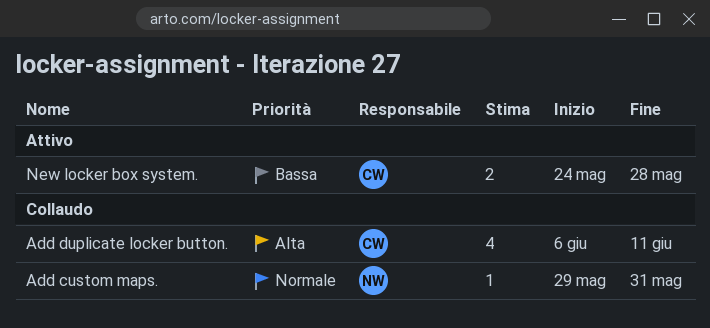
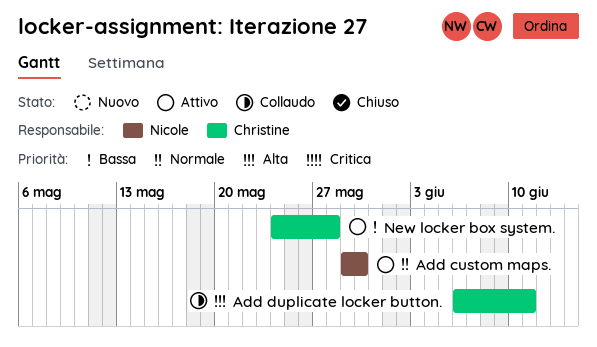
Add custom maps., status: Collaudo -> Attivo
Add custom maps., due: May 31 -> May 30

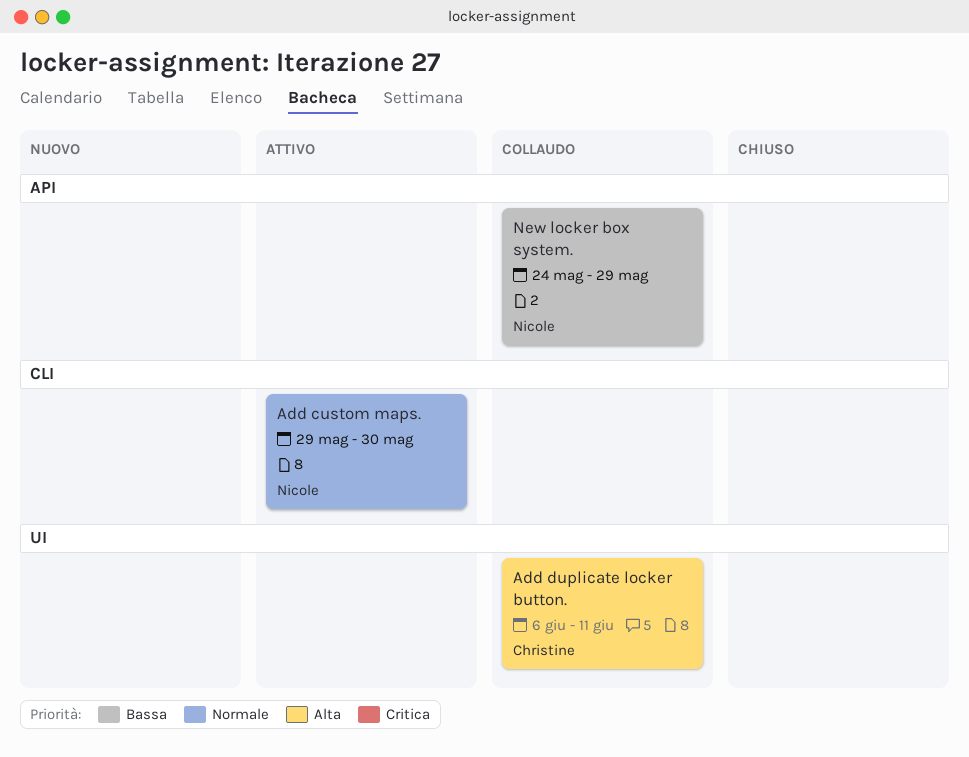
New locker box system., status: Attivo -> Collaudo
New locker box system., owner: Christine -> Nicole
New locker box system., due: May 28 -> May 29

